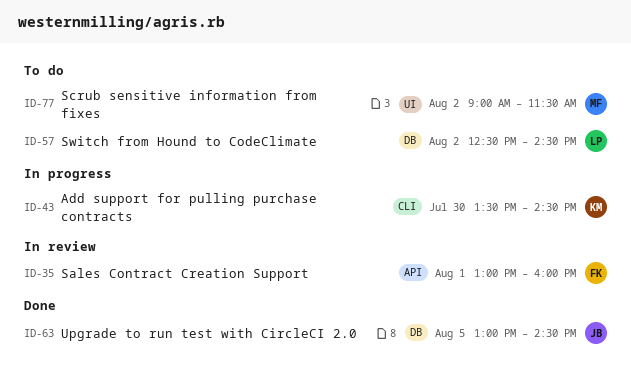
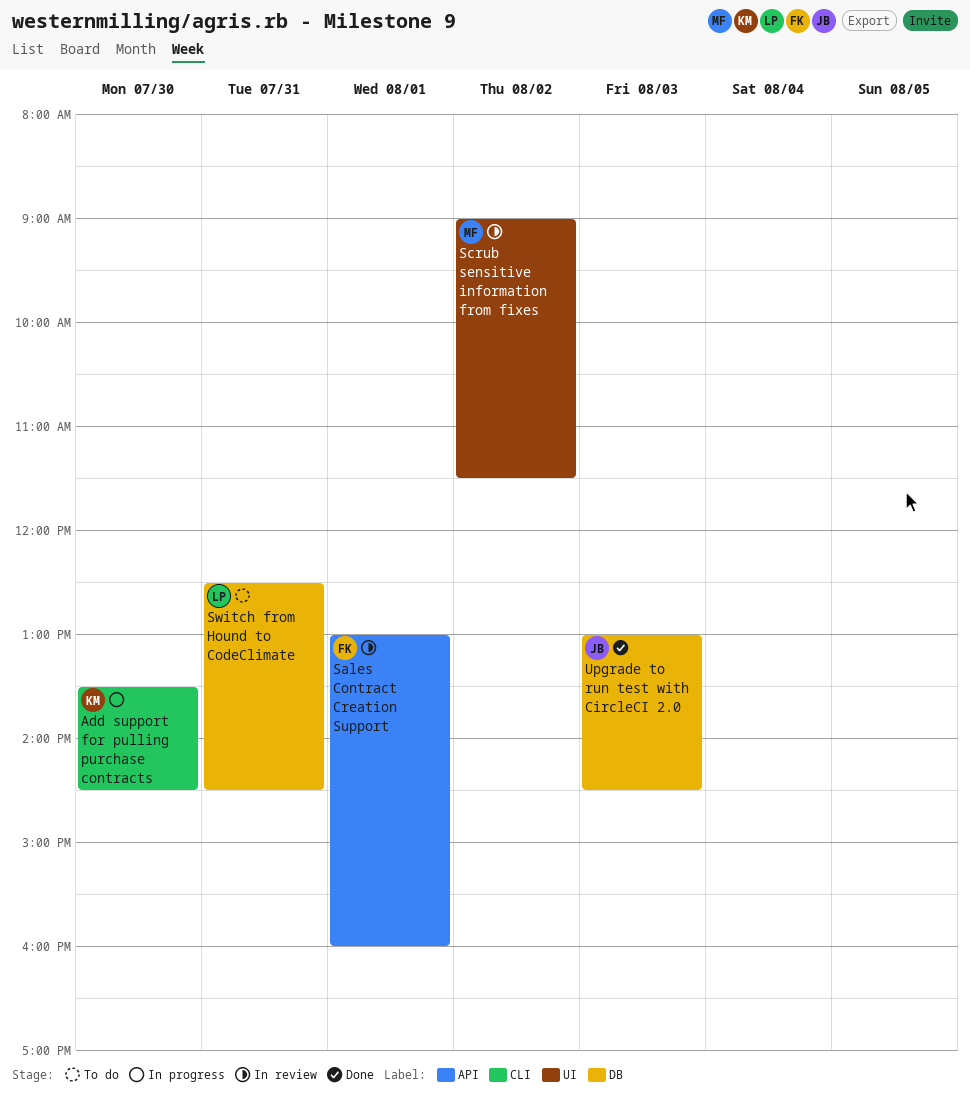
Scrub sensitive information from fixes, status: To do -> In review
Switch from Hound to CodeClimate, day: Aug 2 -> Jul 31
Upgrade to run test with CircleCI 2.0, day: Aug 5 -> Aug 3

